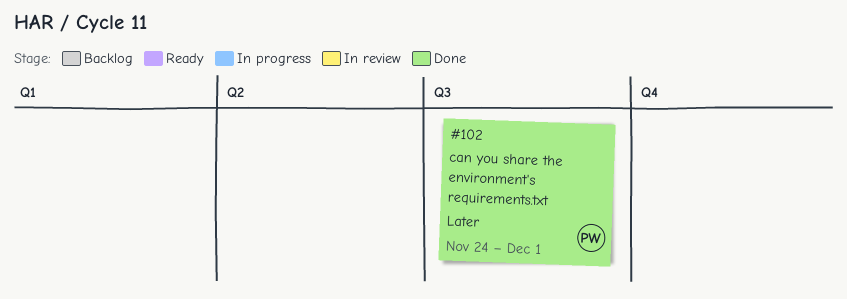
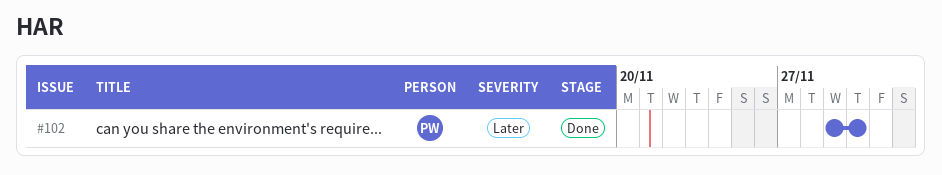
#102, start: Nov 24 -> Nov 29
#102, due: Dec 1 -> Nov 30

